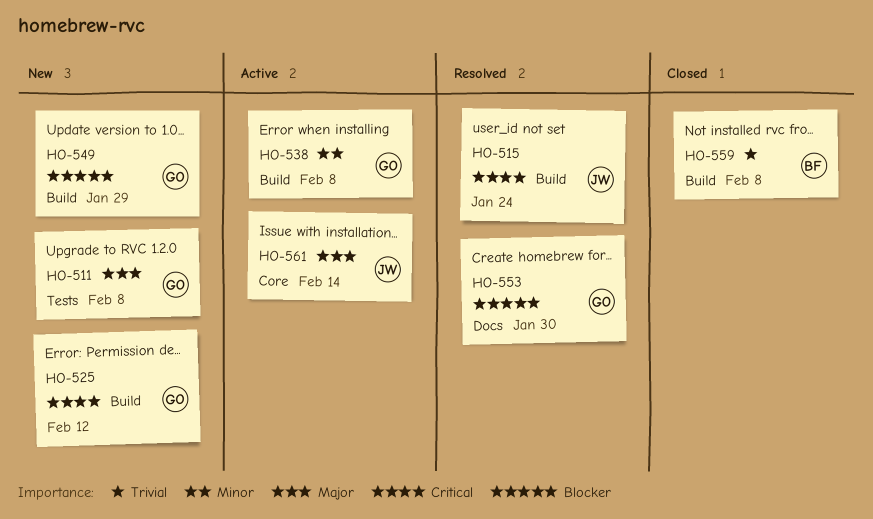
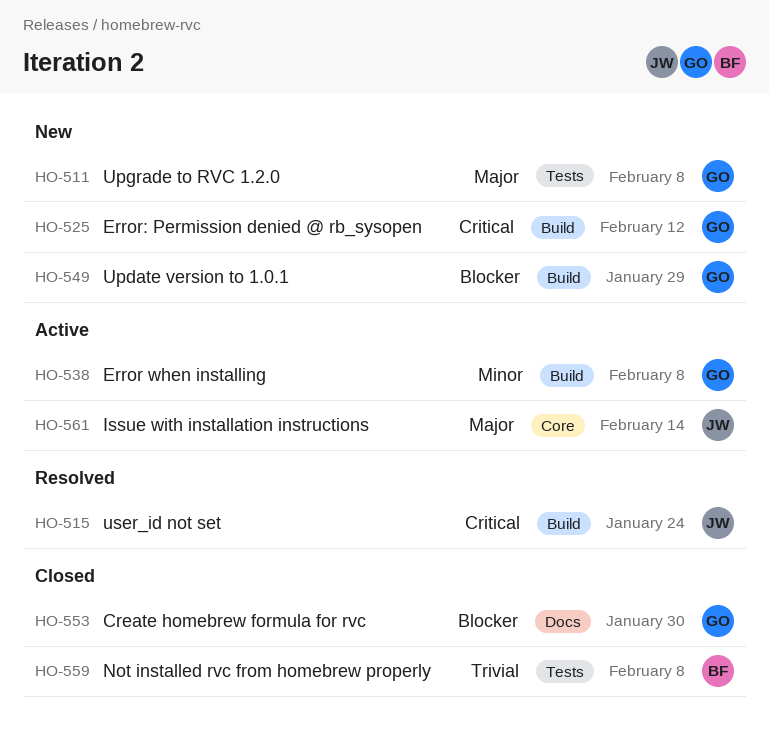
HO-553, status: Resolved -> Closed
HO-559, label: Build -> Tests

